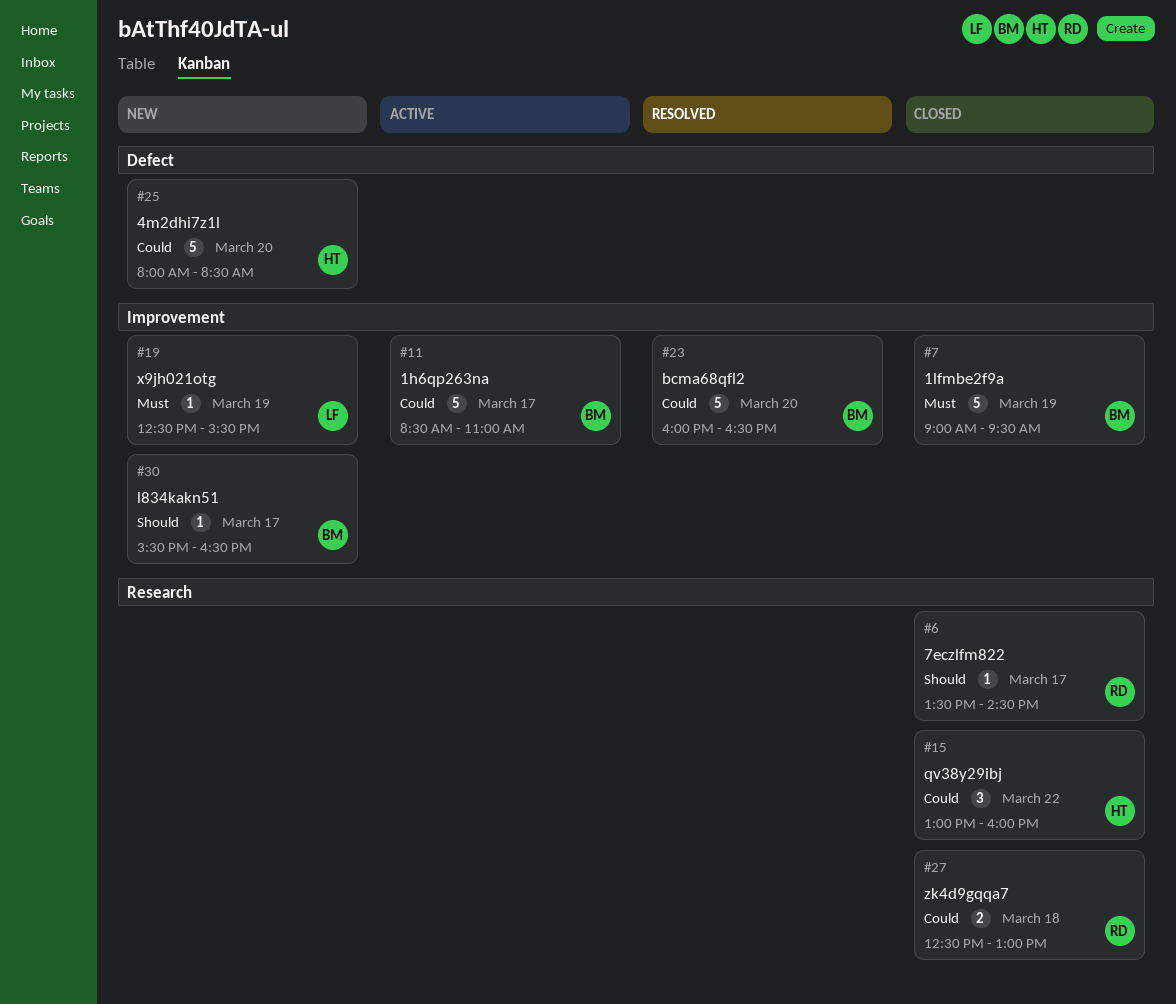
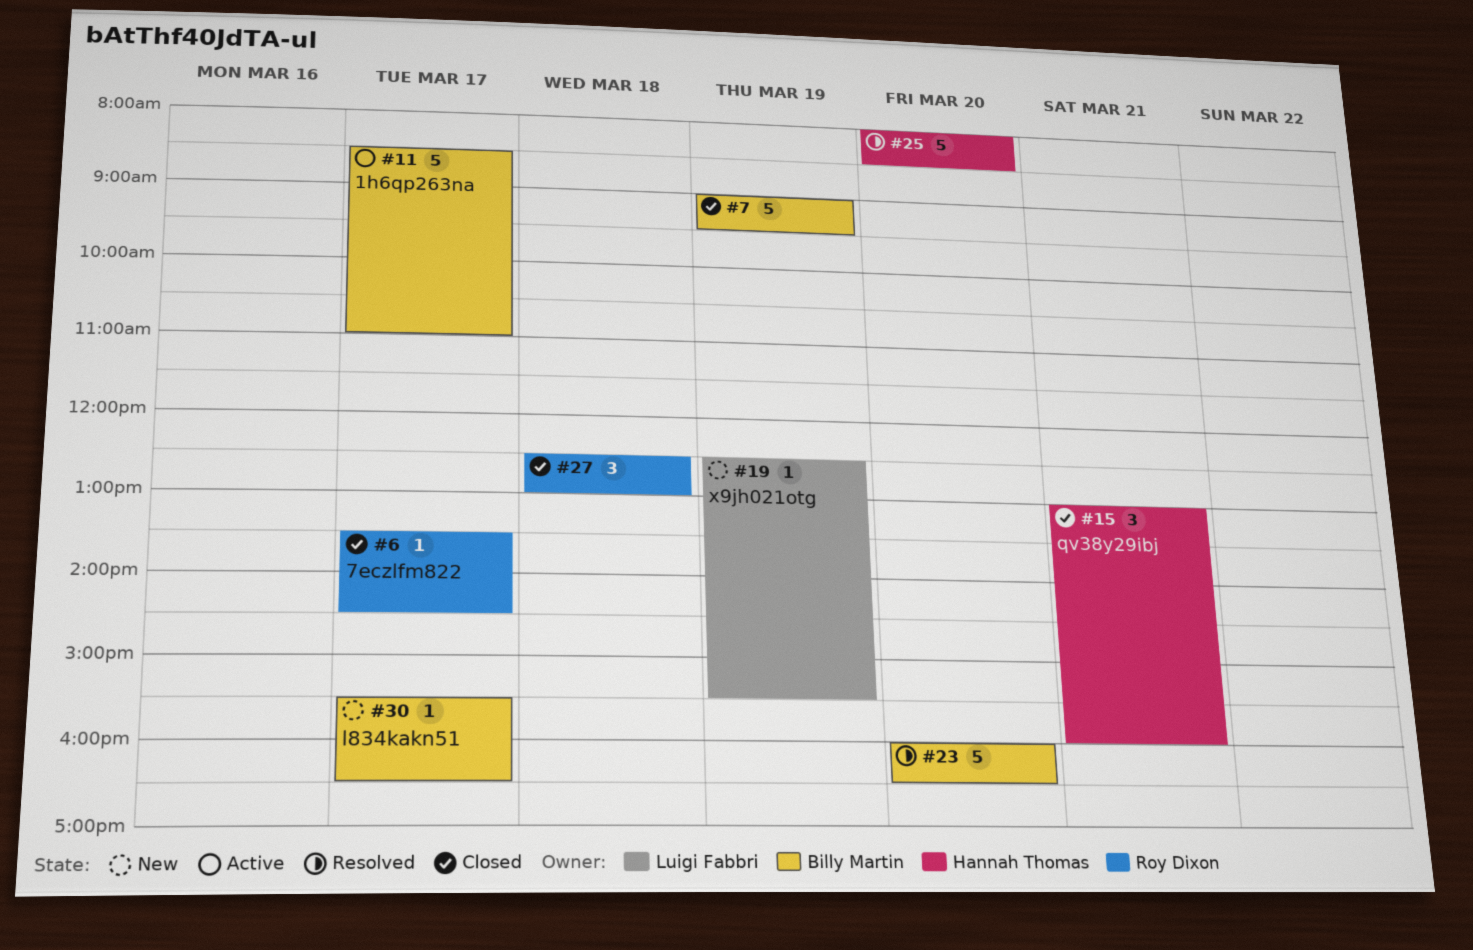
#15, day: Mar 22 -> Mar 21
#25, status: New -> Resolved
#27, estimate: 2 -> 3

